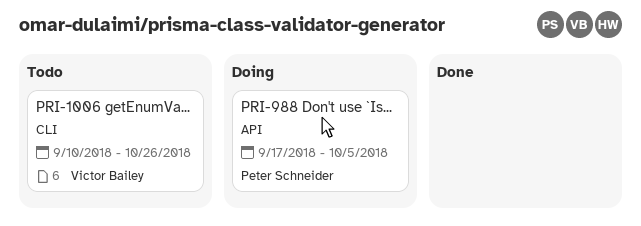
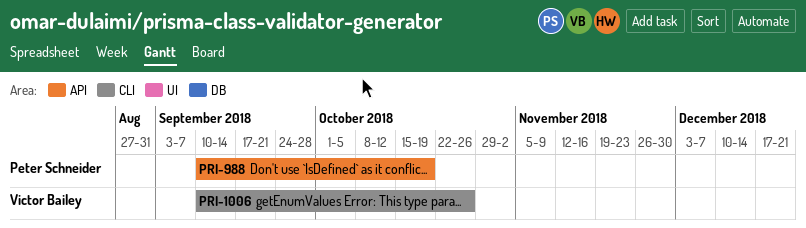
PRI-988, start: Sep 17 -> Sep 10
PRI-988, due: Oct 5 -> Oct 19

